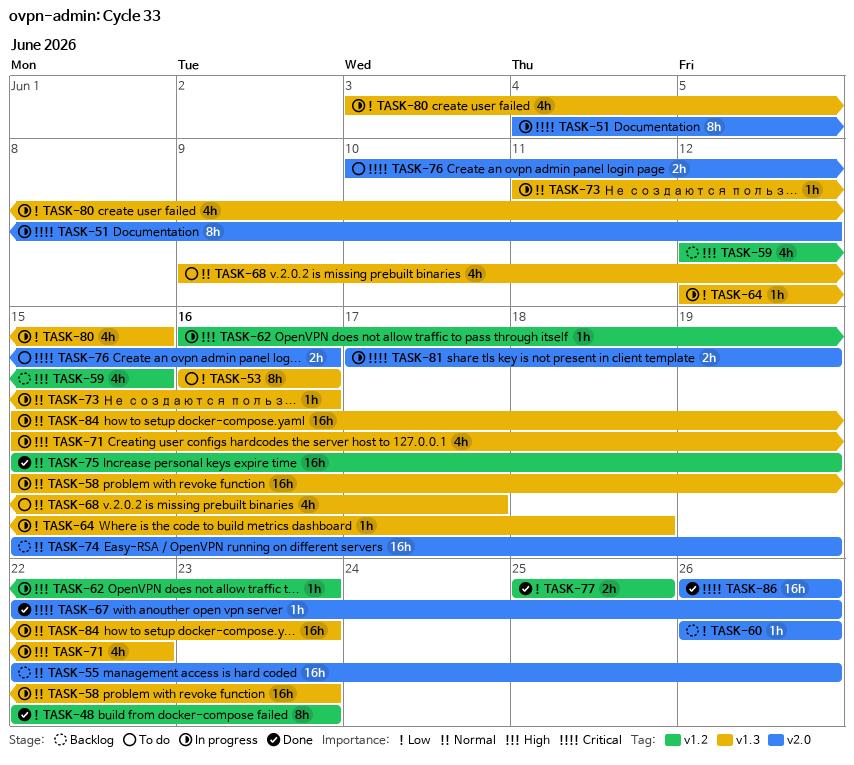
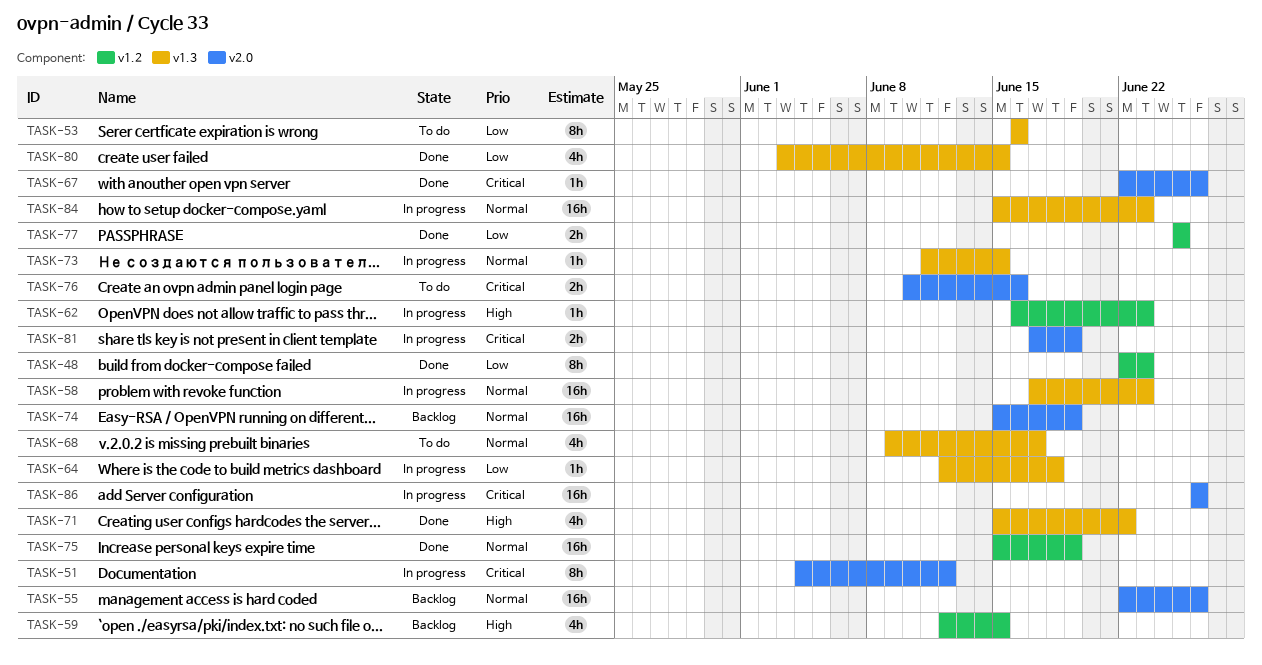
TASK-58, start: Jun 15 -> Jun 17
TASK-60: present -> none
TASK-71, status: In progress -> Done
TASK-73, due: Jun 16 -> Jun 15
TASK-80, status: In progress -> Done
TASK-86, status: Done -> In progress

